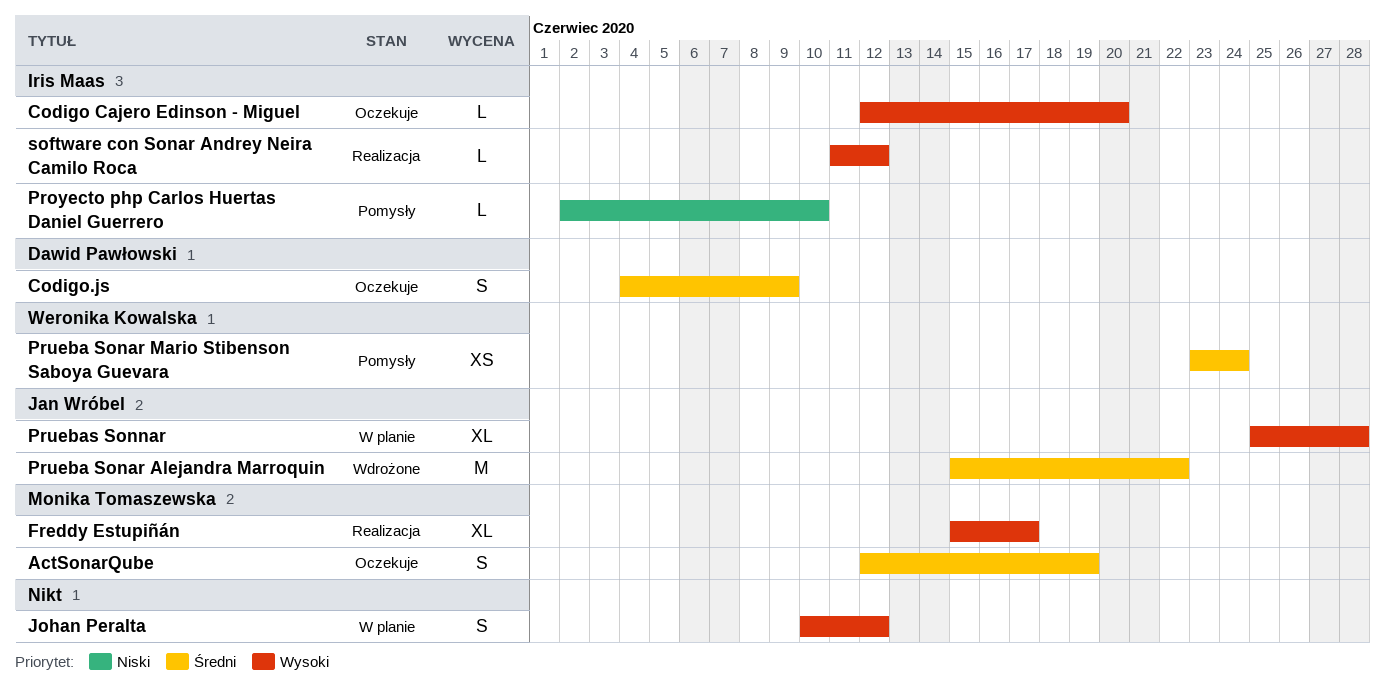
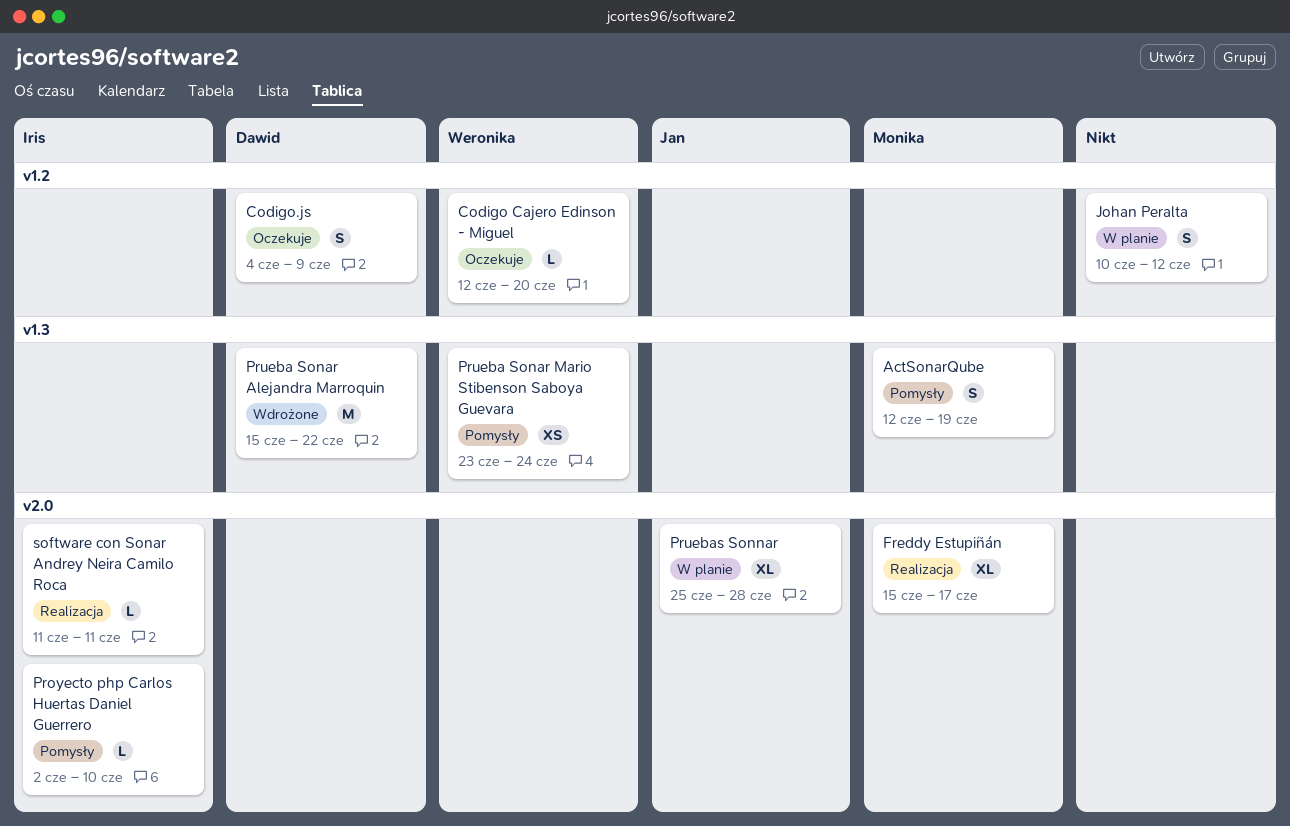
ActSonarQube, status: Oczekuje -> Pomysły
Codigo Cajero Edinson - Miguel, owner: Iris Maas -> Weronika Kowalska
Prueba Sonar Alejandra Marroquin, owner: Jan Wróbel -> Dawid Pawłowski
software con Sonar Andrey Neira Camilo Roca, due: Jun 12 -> Jun 11

